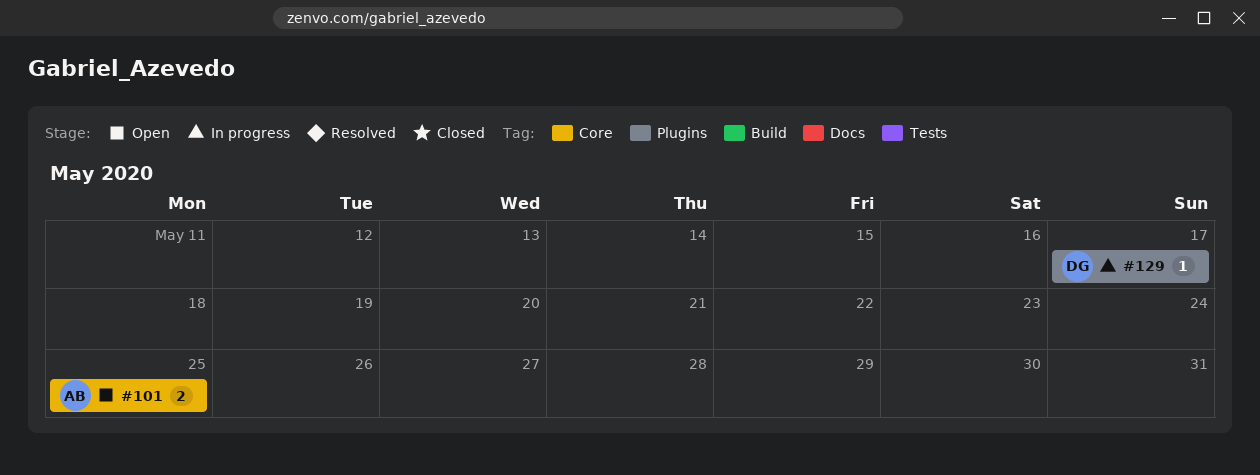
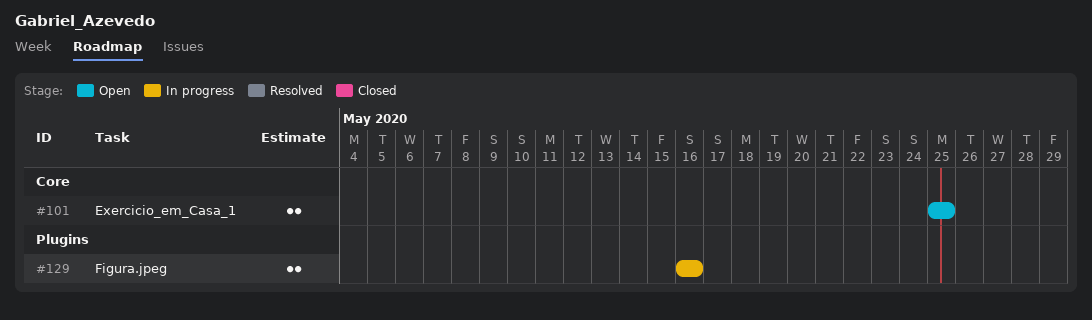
#129, estimate: 1 -> 2
#129, start: May 17 -> May 16
#129, due: May 17 -> May 16

